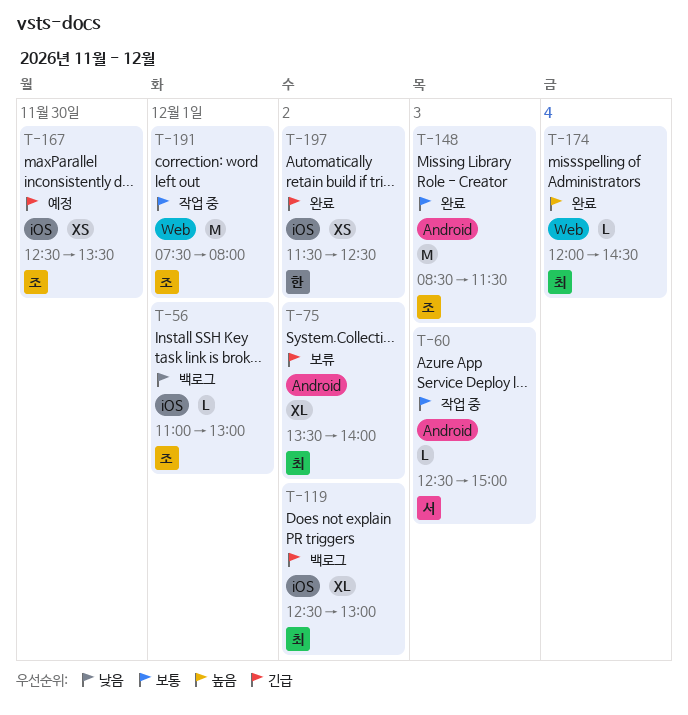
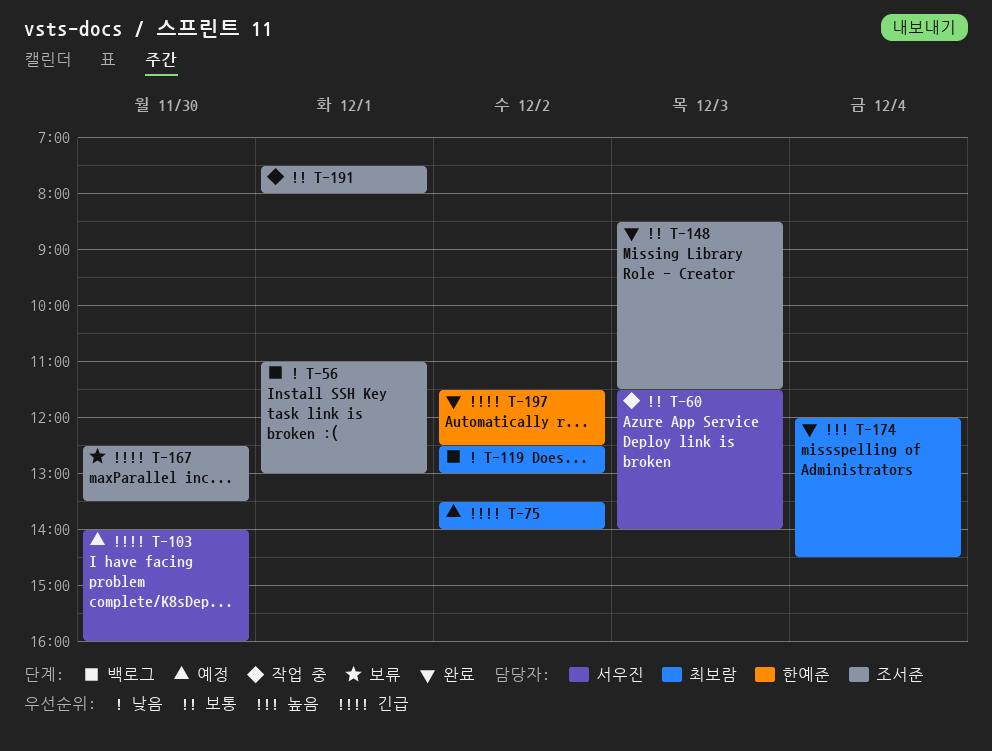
T-60, begins: 12:30 -> 11:30
T-60, ends: 15:00 -> 14:00
T-75, status: 보류 -> 예정
T-103: none -> present
T-119, priority: 긴급 -> 낮음
T-167, status: 예정 -> 보류

